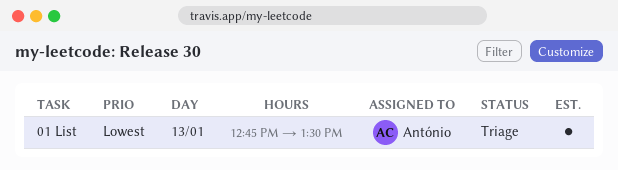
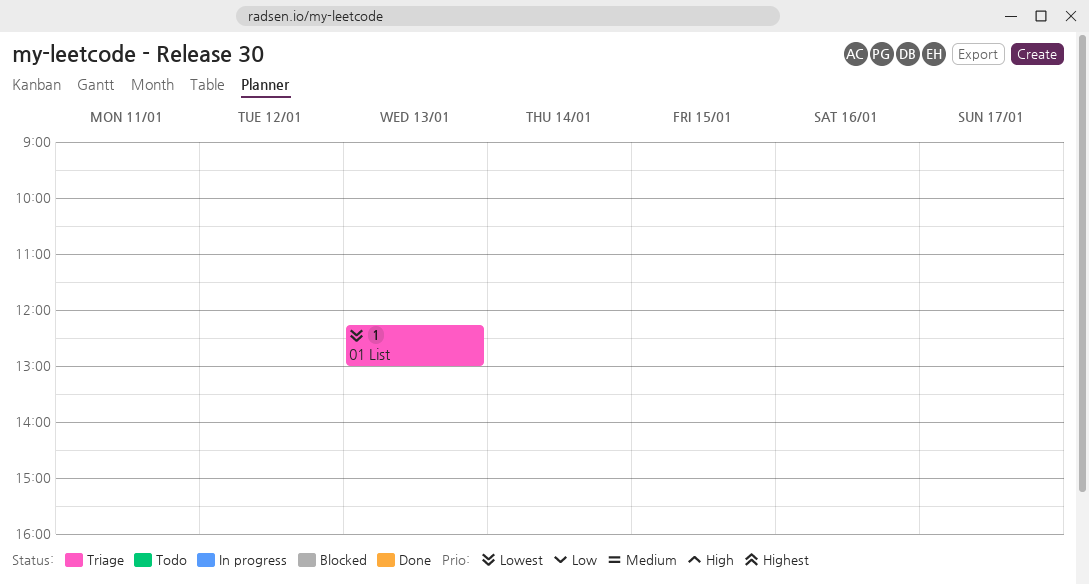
01 List, begins: 12:45 -> 12:15
01 List, ends: 13:30 -> 13:00

